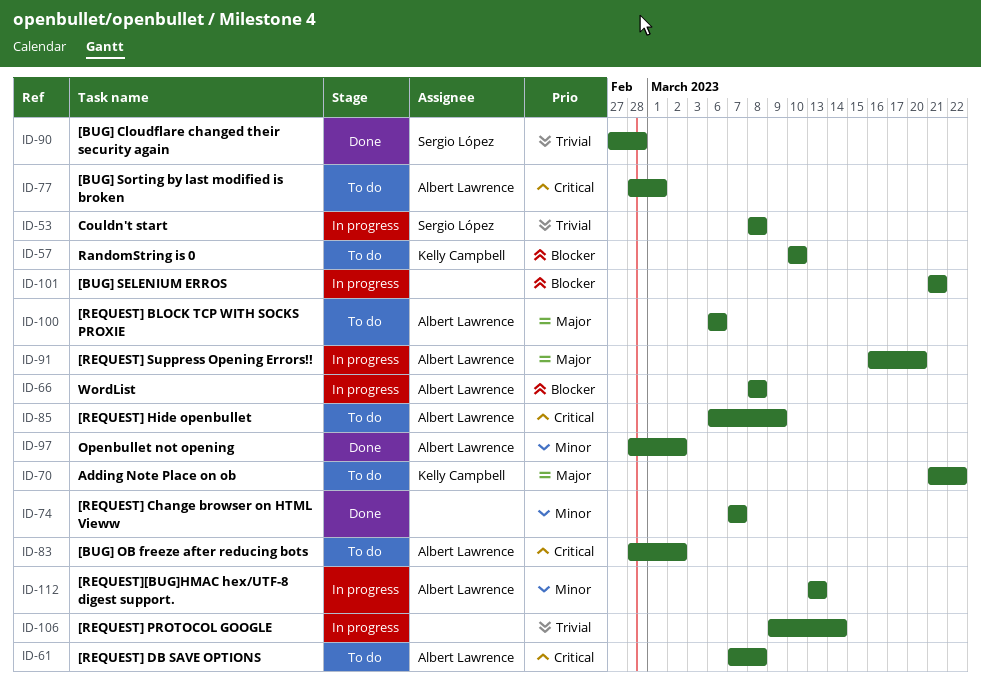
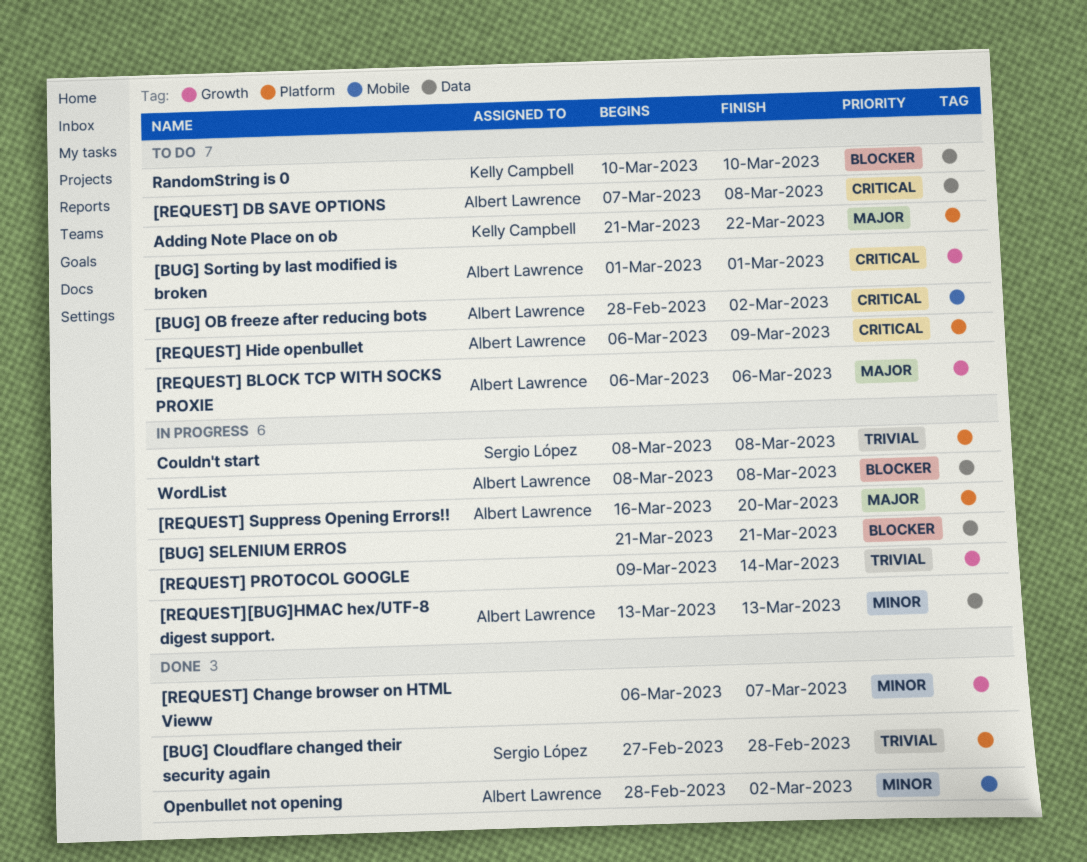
[BUG] Sorting by last modified is broken, start: Feb 28 -> Mar 1
[REQUEST] Change browser on HTML Vieww, start: Mar 7 -> Mar 6

